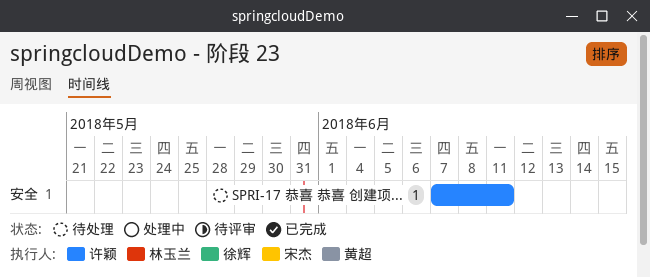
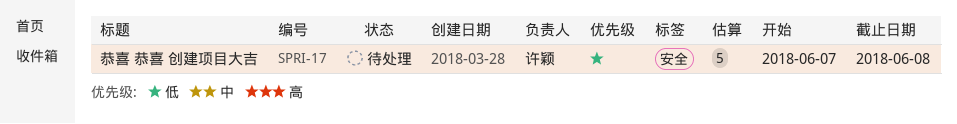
SPRI-17, estimate: 1 -> 5
SPRI-17, due: Jun 11 -> Jun 8

